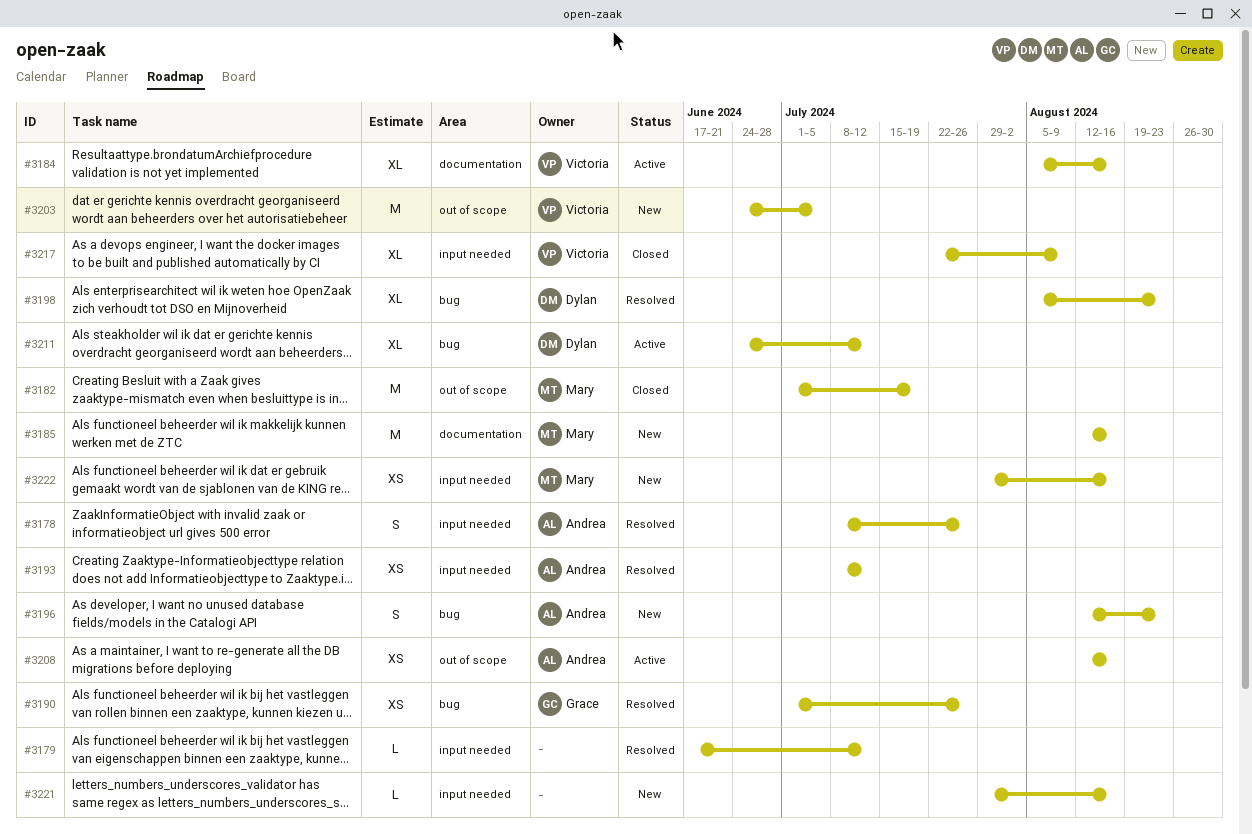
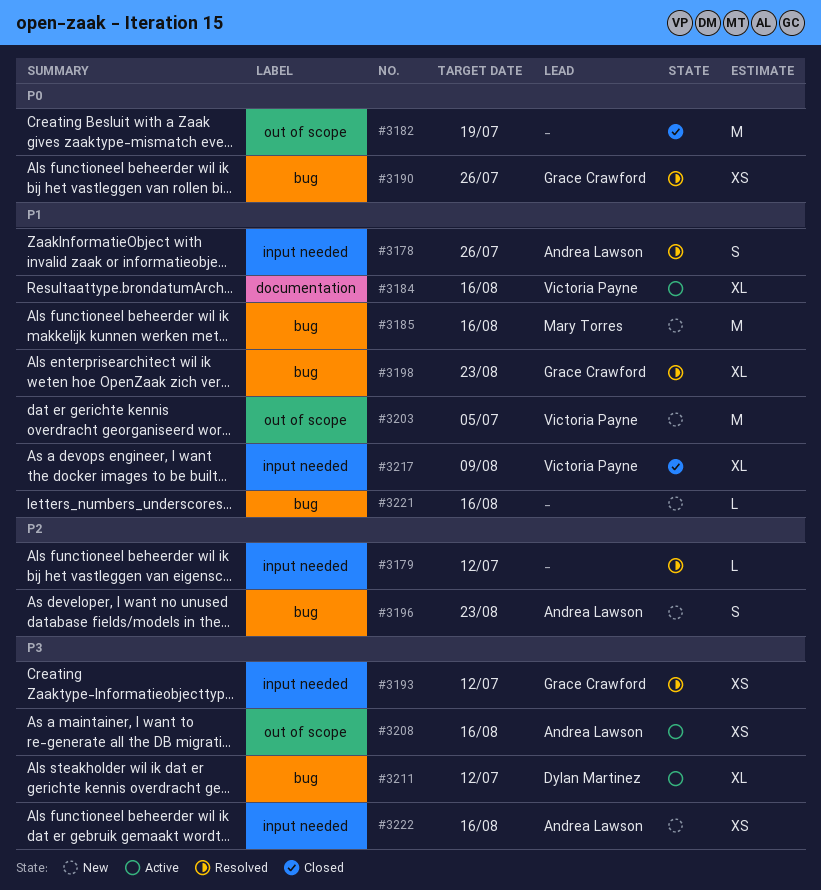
#3182, owner: Mary Torres -> none
#3185, label: documentation -> bug
#3193, owner: Andrea Lawson -> Grace Crawford
#3198, owner: Dylan Martinez -> Grace Crawford
#3221, label: input needed -> bug
#3222, owner: Mary Torres -> Andrea Lawson

